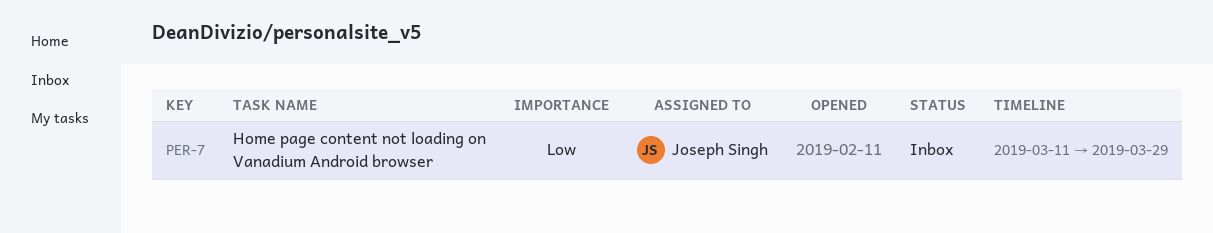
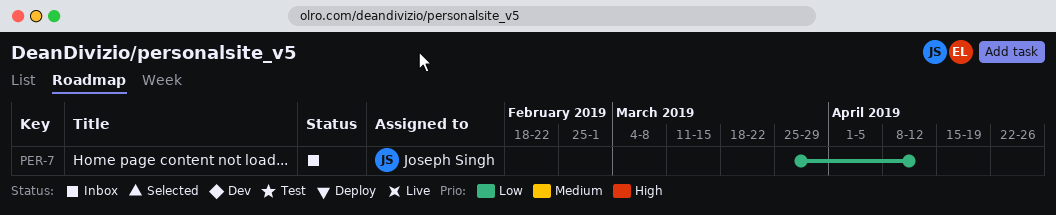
PER-7, start: Mar 11 -> Mar 25
PER-7, due: Mar 29 -> Apr 12

